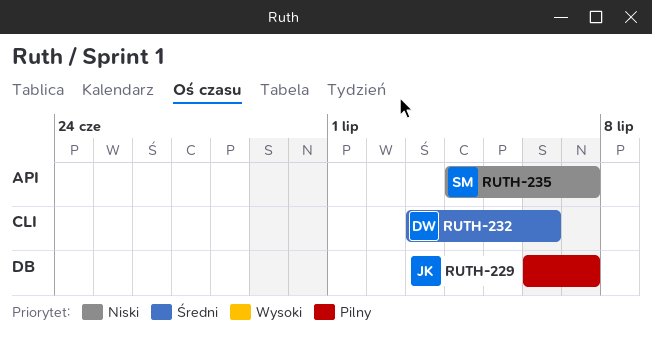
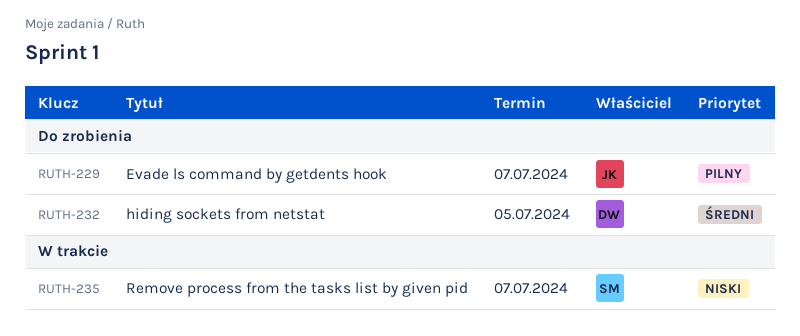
RUTH-232, due: Jul 6 -> Jul 5

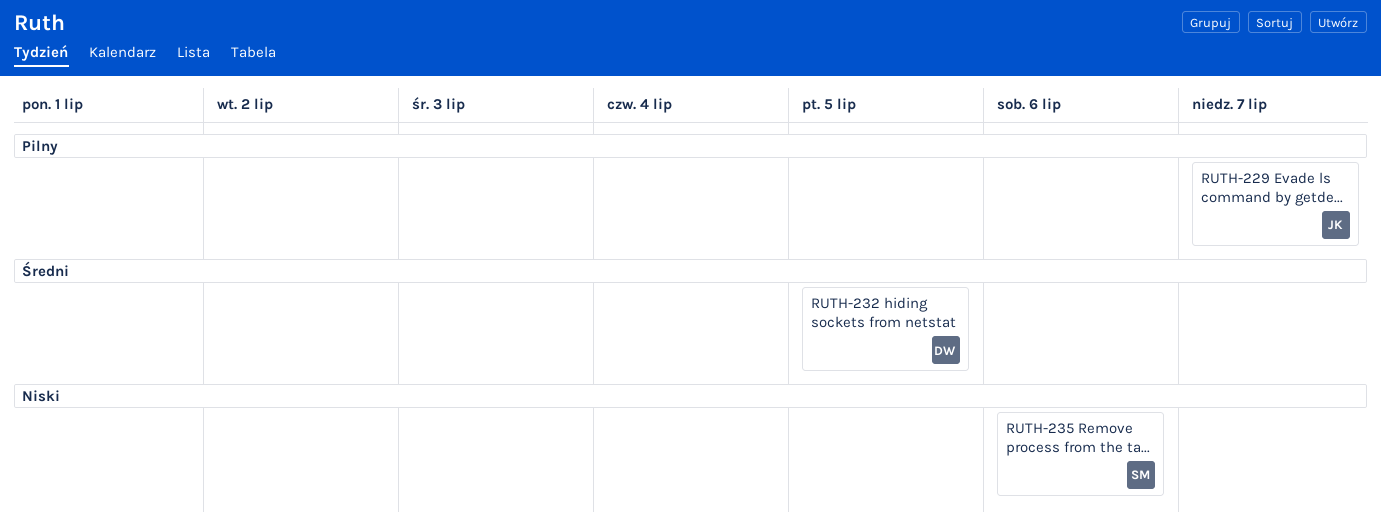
RUTH-235, due: Jul 7 -> Jul 6

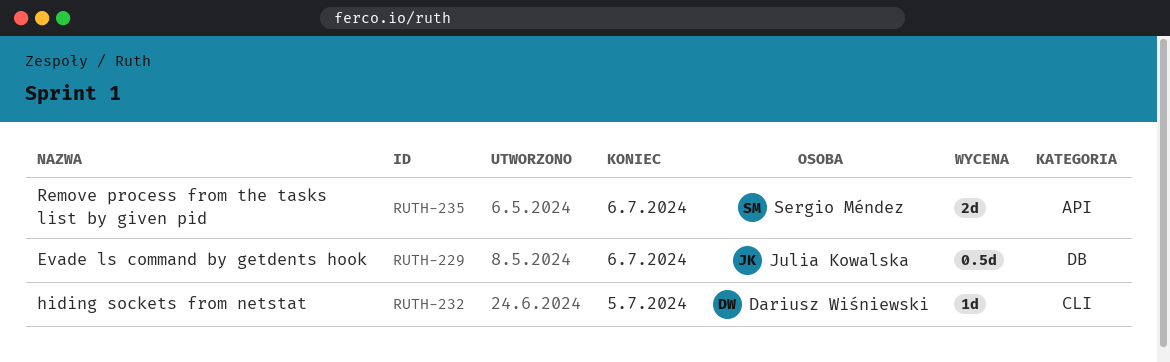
RUTH-229, due: Jul 7 -> Jul 6

